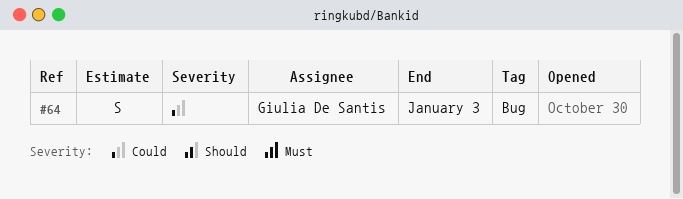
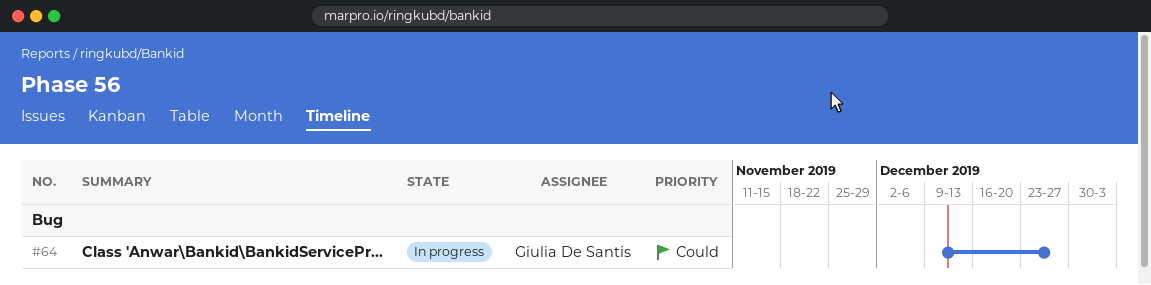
#64, due: Jan 3 -> Dec 27

